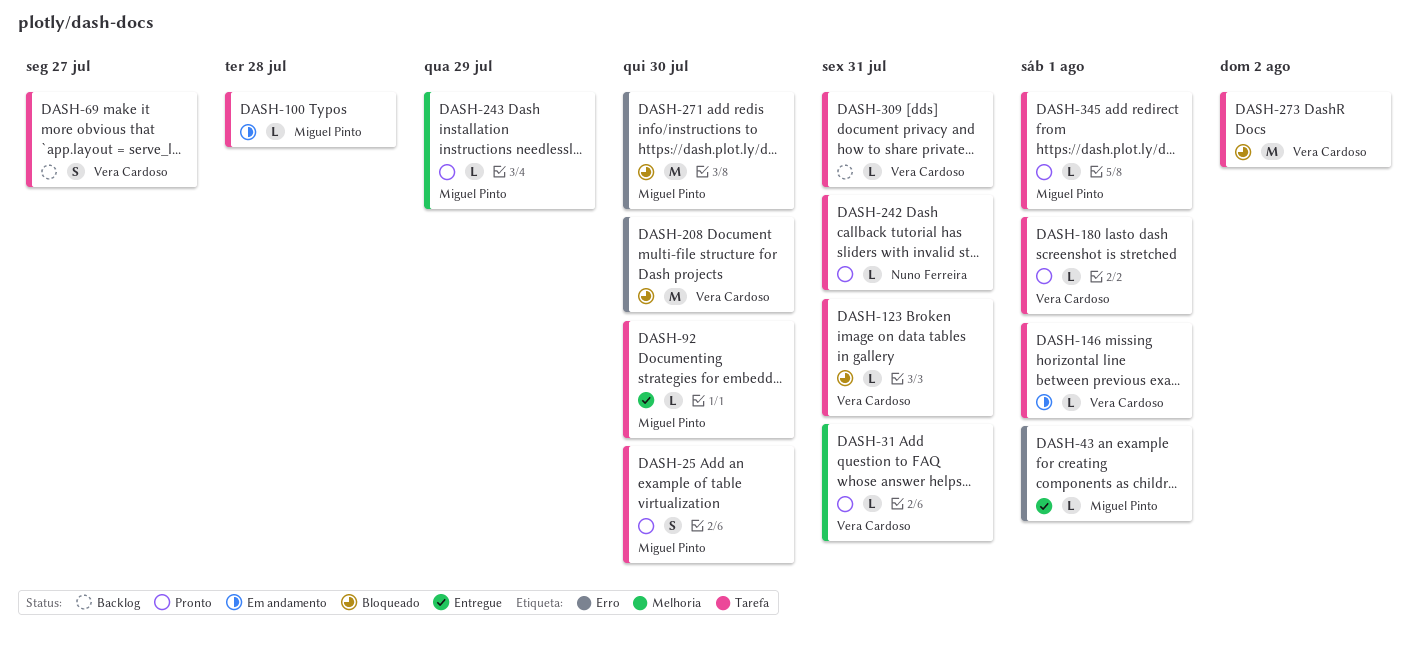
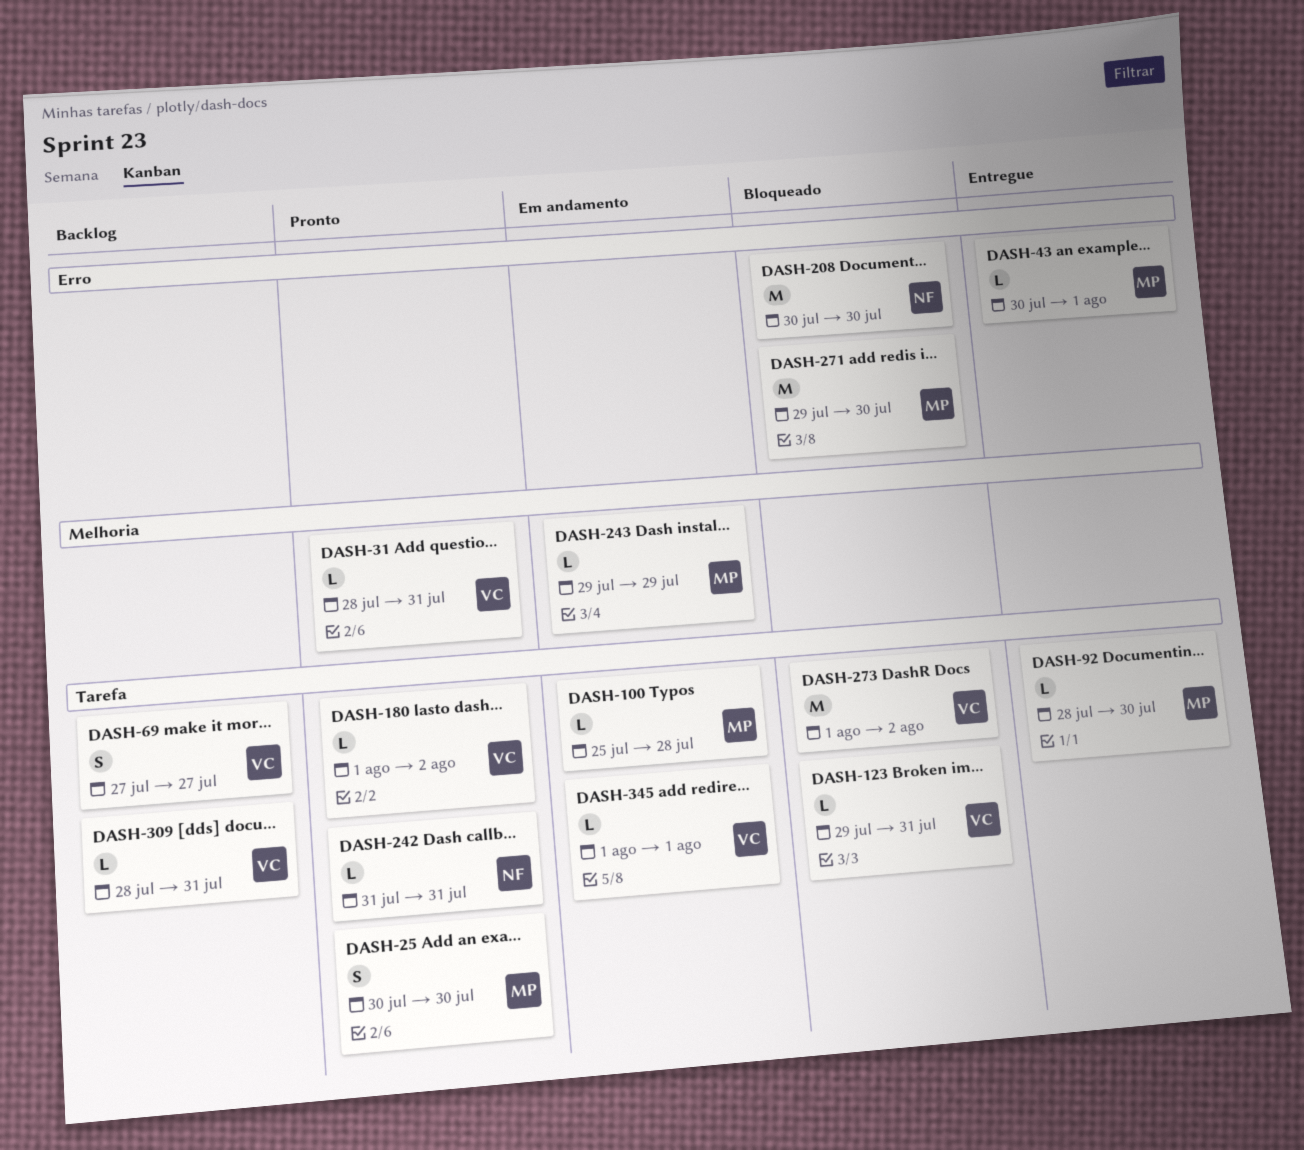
DASH-146: present -> none
DASH-180, due: Aug 1 -> Aug 2
DASH-208, owner: Vera Cardoso -> Nuno Ferreira
DASH-243, status: Pronto -> Em andamento
DASH-345, status: Pronto -> Em andamento
DASH-345, owner: Miguel Pinto -> Vera Cardoso

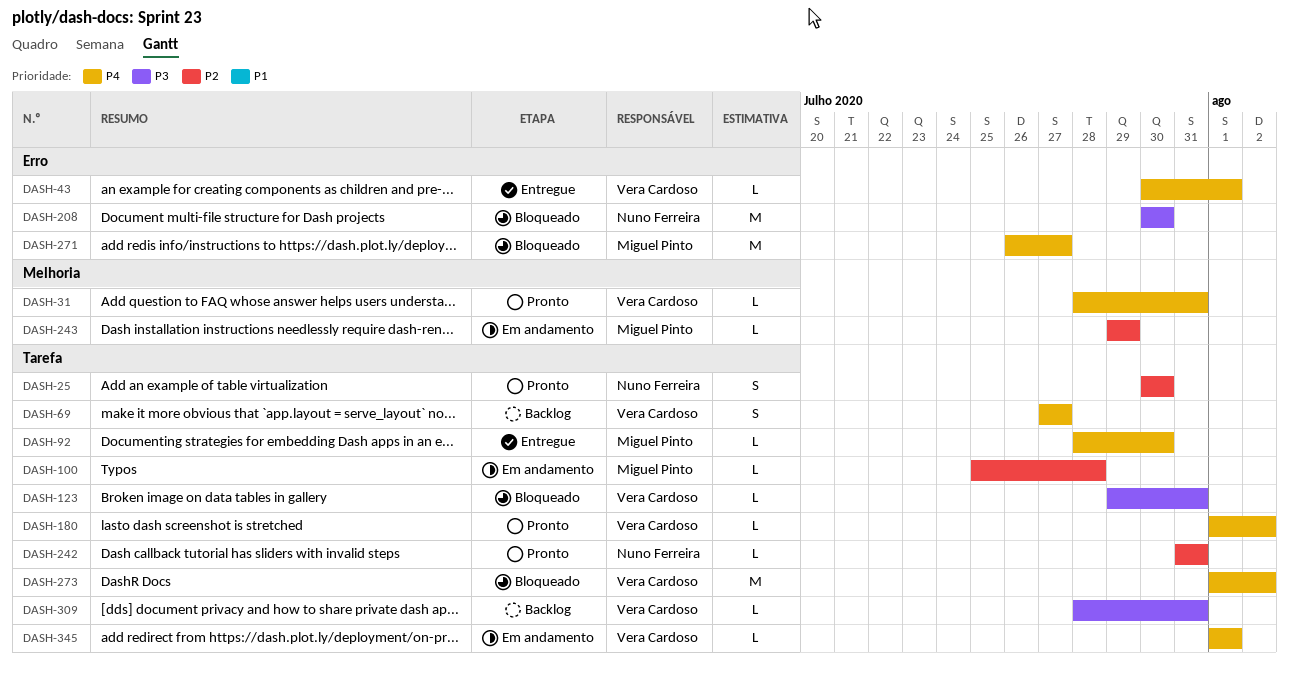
DASH-25, owner: Miguel Pinto -> Nuno Ferreira
DASH-43, owner: Miguel Pinto -> Vera Cardoso
DASH-271, start: Jul 29 -> Jul 26
DASH-271, due: Jul 30 -> Jul 27

